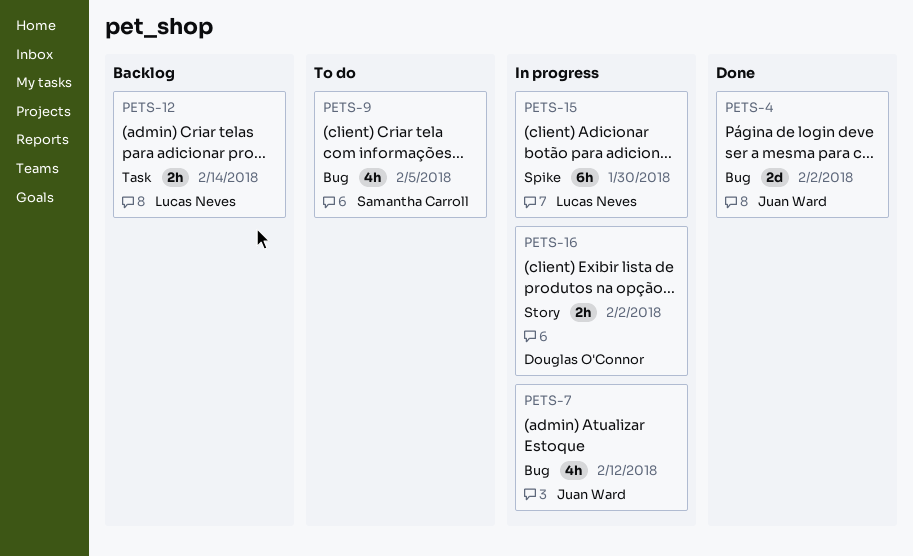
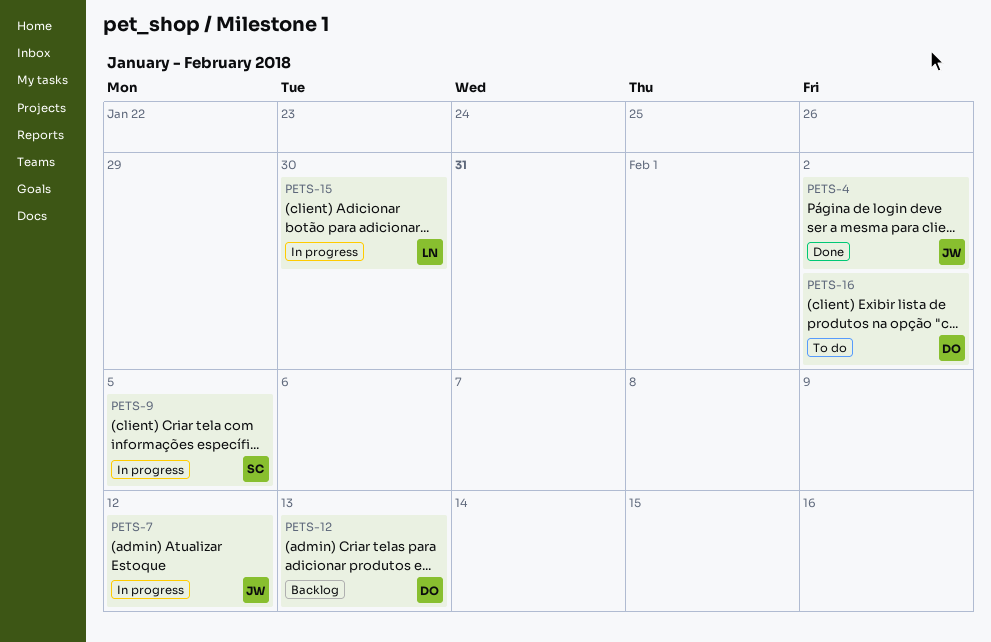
PETS-9, status: To do -> In progress
PETS-12, owner: Lucas Neves -> Douglas O'Connor
PETS-12, due: Feb 14 -> Feb 13
PETS-16, status: In progress -> To do

